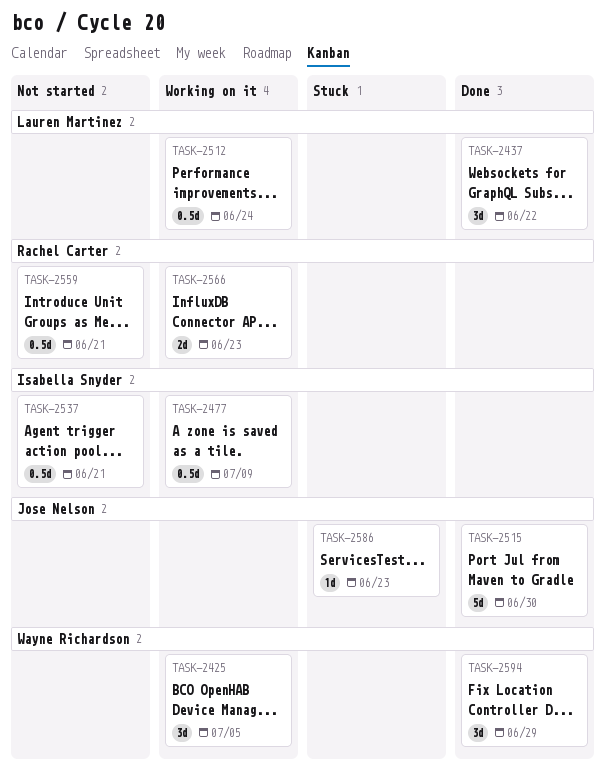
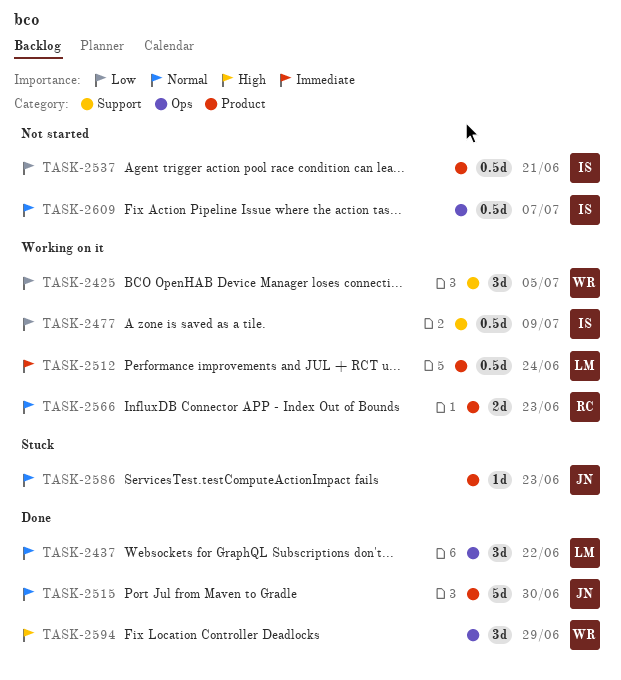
TASK-2559: present -> none
TASK-2609: none -> present

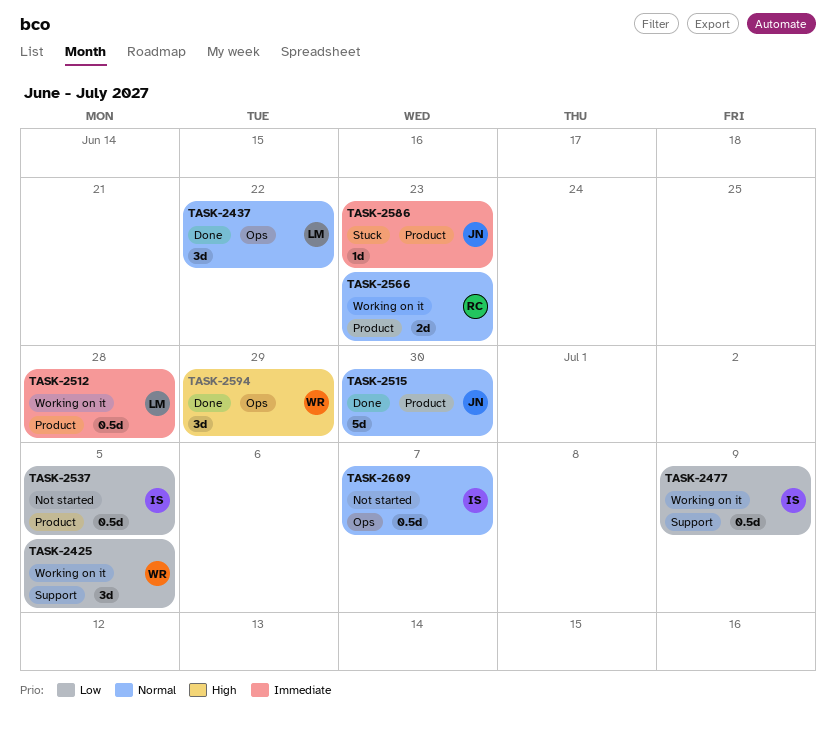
TASK-2512, due: Jun 24 -> Jun 28
TASK-2537, due: Jun 21 -> Jul 5
TASK-2586, priority: Normal -> Immediate

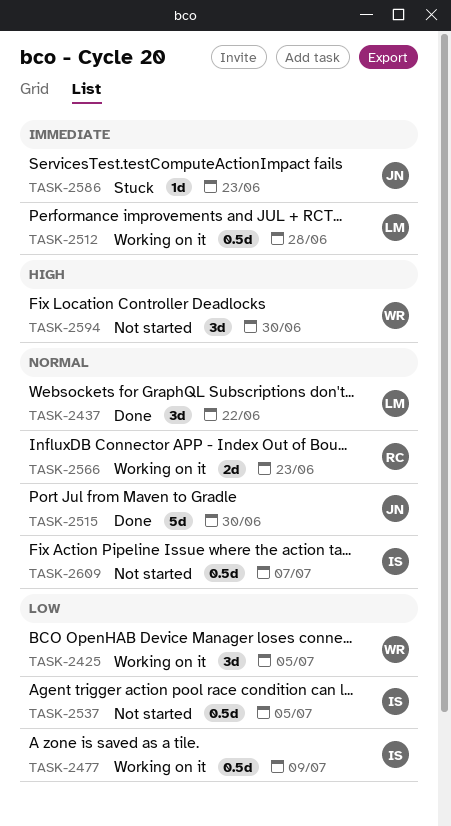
TASK-2594, status: Done -> Not started
TASK-2594, due: Jun 29 -> Jun 30

